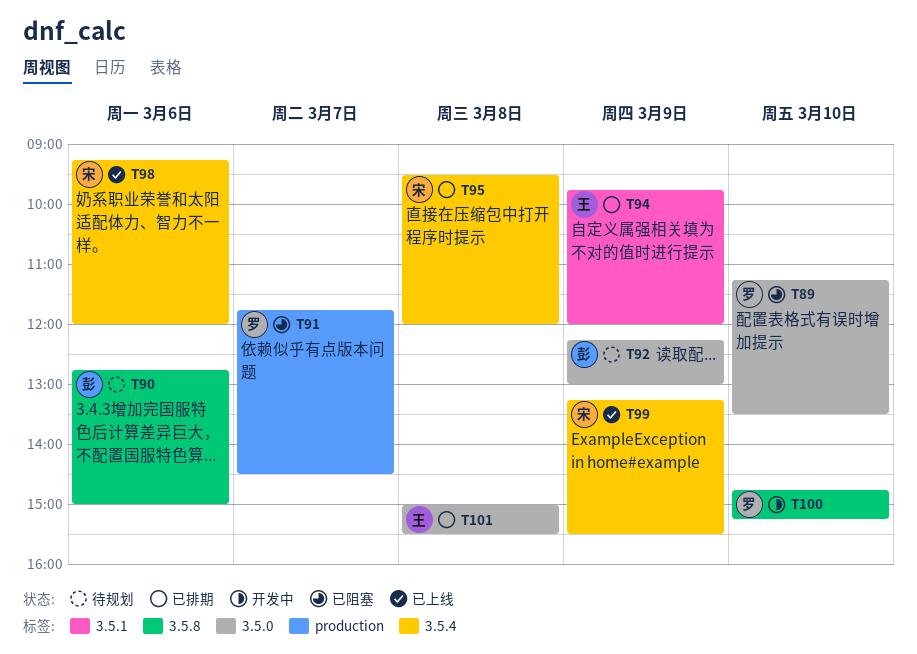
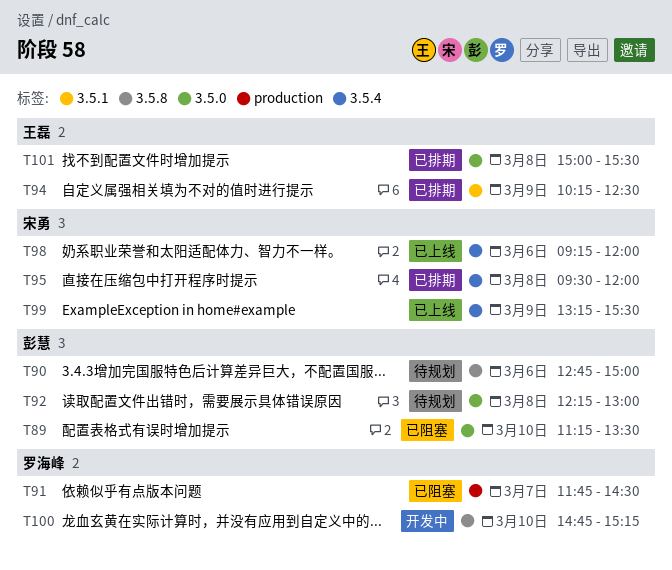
T89, owner: 罗海峰 -> 彭慧
T92, day: Mar 9 -> Mar 8
T94, begins: 09:45 -> 10:15
T94, ends: 12:00 -> 12:30

